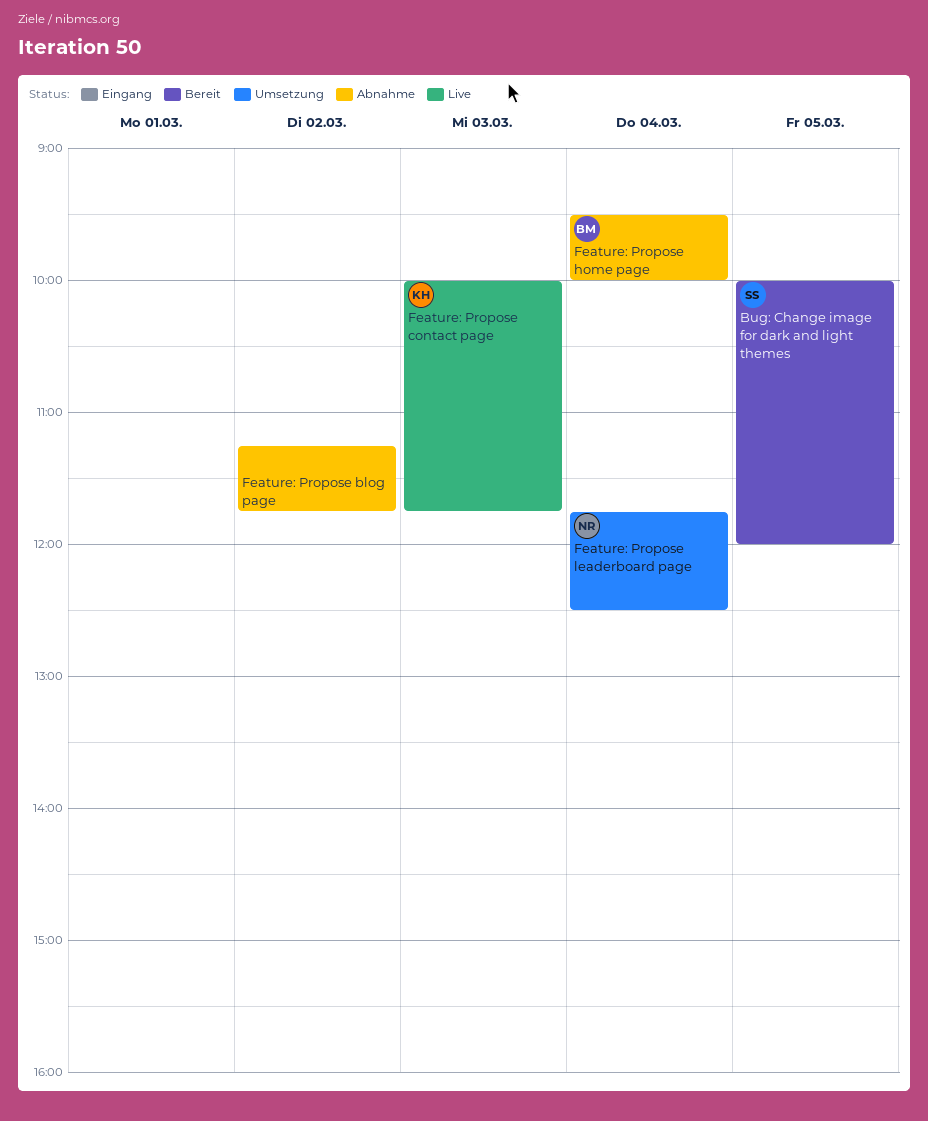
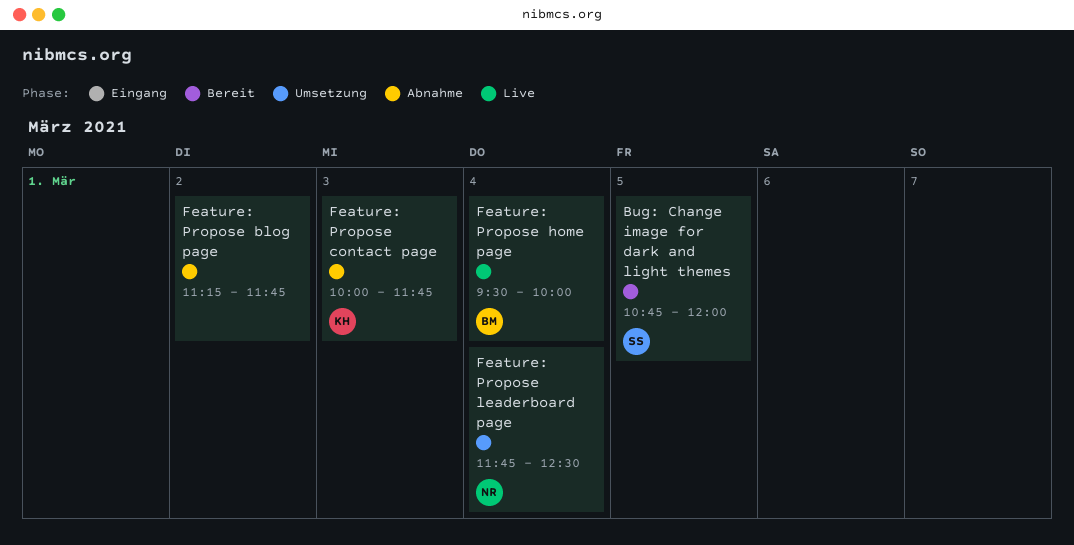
Bug: Change image for dark and light themes, begins: 10:00 -> 10:45
Feature: Propose contact page, status: Live -> Abnahme
Feature: Propose home page, status: Abnahme -> Live

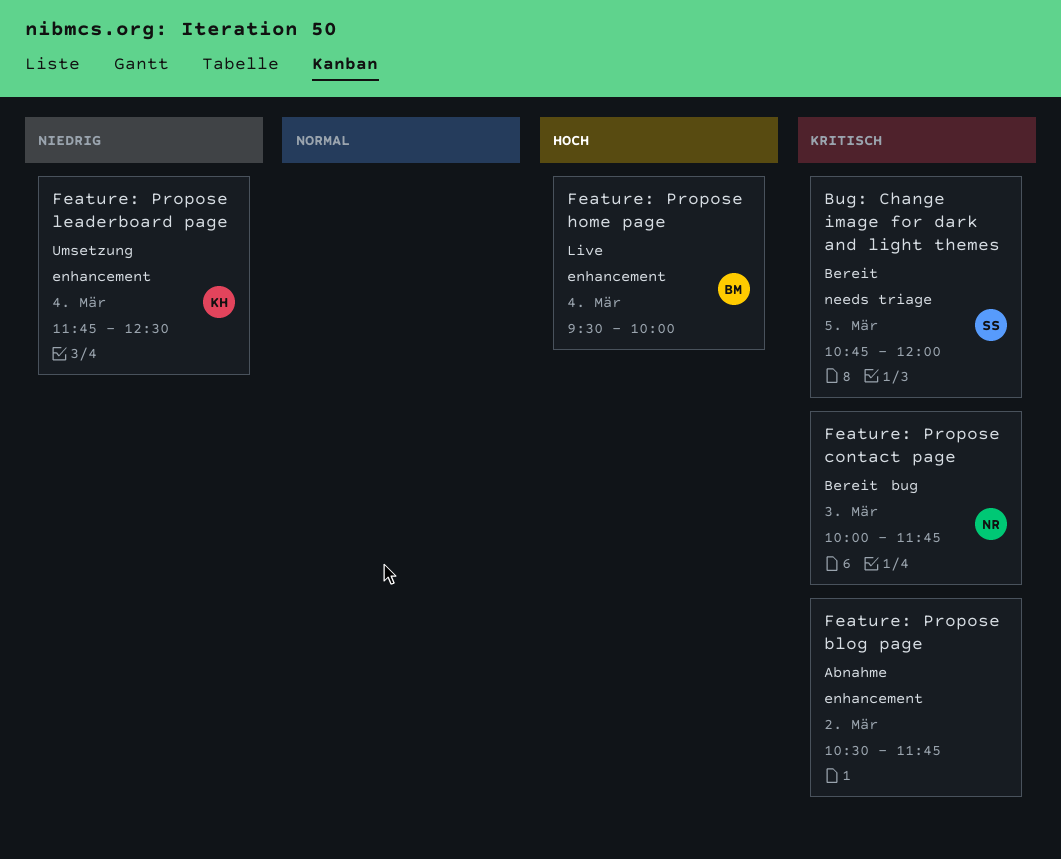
Feature: Propose blog page, begins: 11:15 -> 10:30
Feature: Propose contact page, status: Abnahme -> Bereit
Feature: Propose contact page, owner: KH -> NR
Feature: Propose leaderboard page, owner: NR -> KH

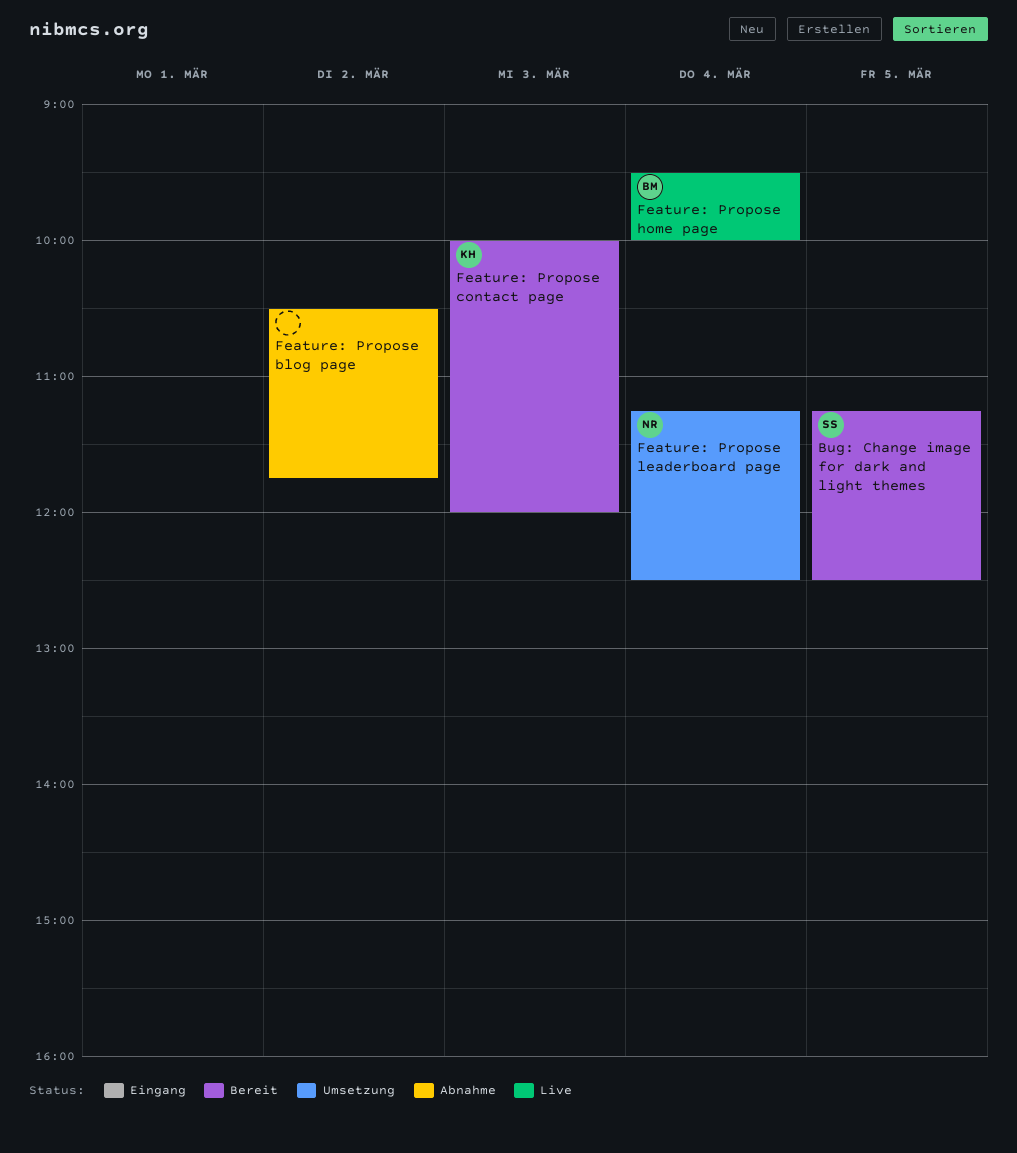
Bug: Change image for dark and light themes, begins: 10:45 -> 11:15
Bug: Change image for dark and light themes, ends: 12:00 -> 12:30
Feature: Propose contact page, owner: NR -> KH
Feature: Propose contact page, ends: 11:45 -> 12:00
Feature: Propose leaderboard page, owner: KH -> NR
Feature: Propose leaderboard page, begins: 11:45 -> 11:15

